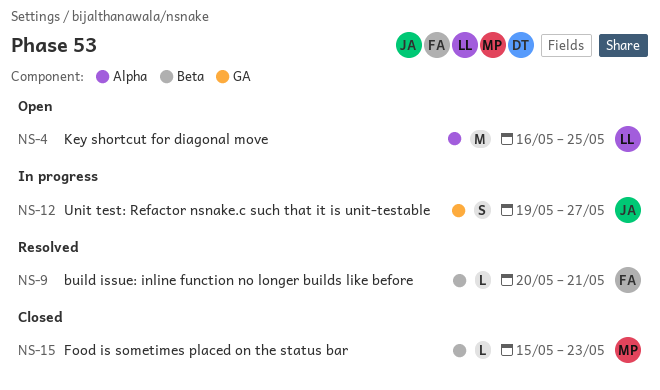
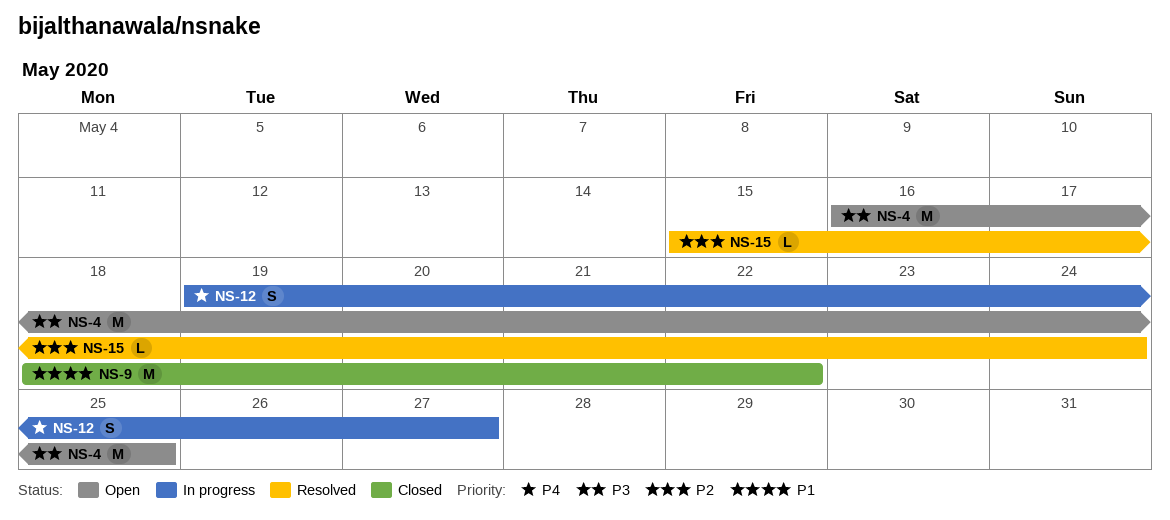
NS-9, status: Resolved -> Closed
NS-9, estimate: L -> M
NS-9, start: May 20 -> May 18
NS-9, due: May 21 -> May 22
NS-15, status: Closed -> Resolved
NS-15, due: May 23 -> May 24

